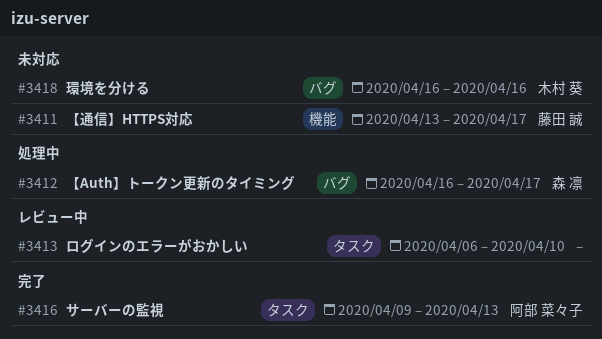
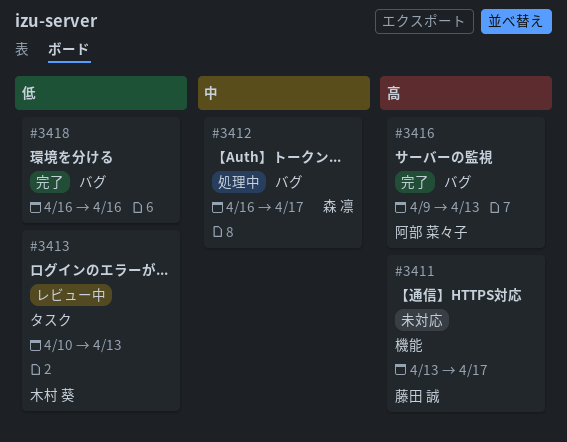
#3413, owner: none -> 木村 葵
#3413, start: Apr 6 -> Apr 10
#3413, due: Apr 10 -> Apr 13
#3416, label: タスク -> バグ
#3418, status: 未対応 -> 完了
#3418, owner: 木村 葵 -> none

